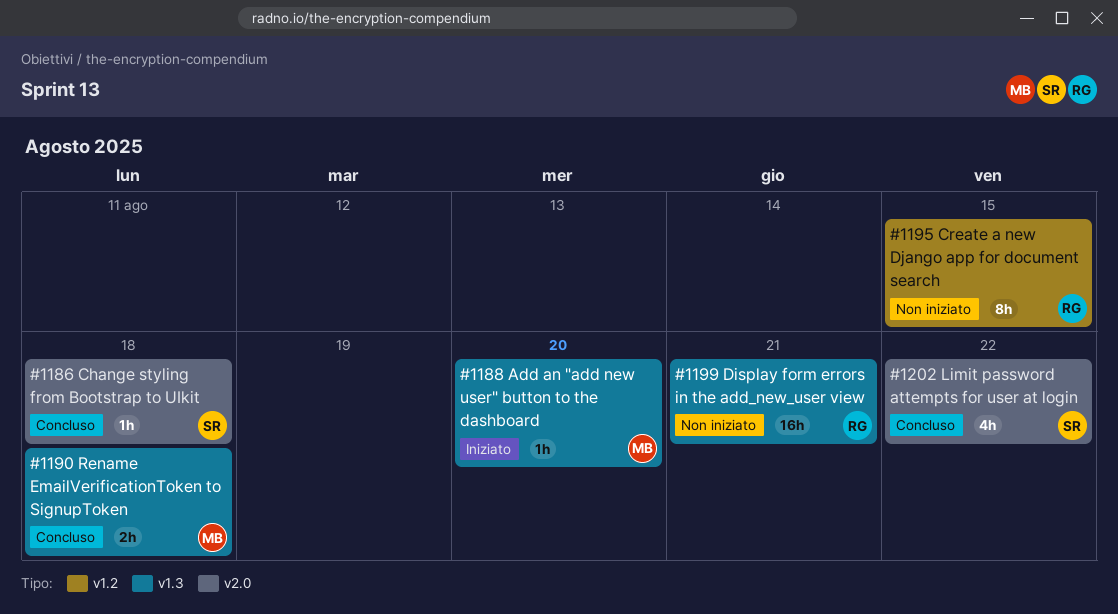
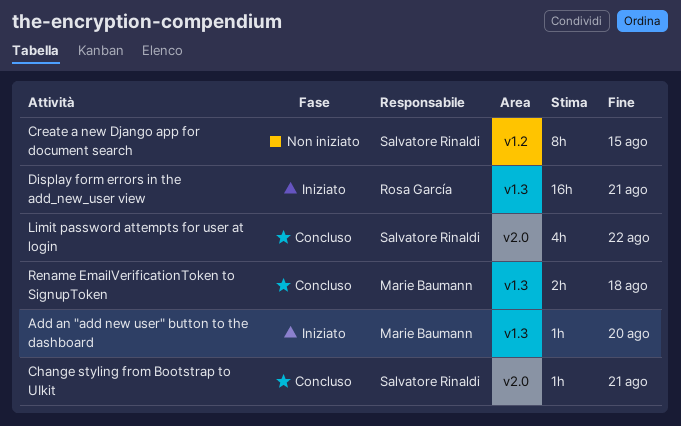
Change styling from Bootstrap to UIkit, due: Aug 18 -> Aug 21
Create a new Django app for document search, owner: Rosa García -> Salvatore Rinaldi
Display form errors in the add_new_user view, status: Non iniziato -> Iniziato

